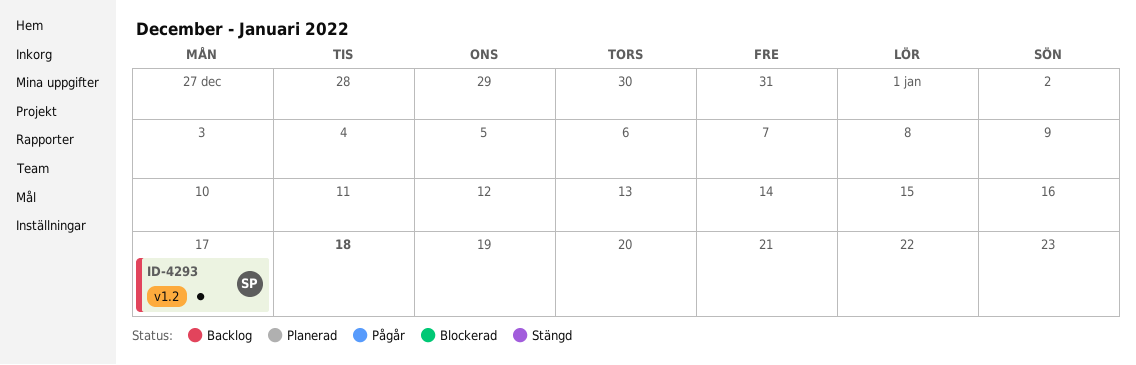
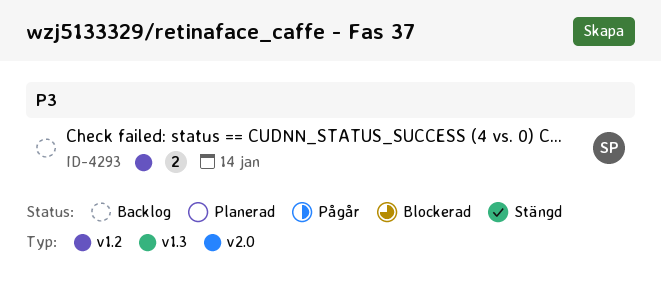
ID-4293, estimate: 1 -> 2
ID-4293, due: Jan 17 -> Jan 14

